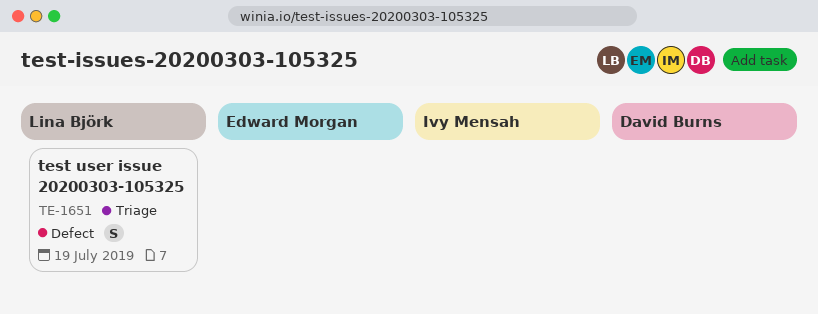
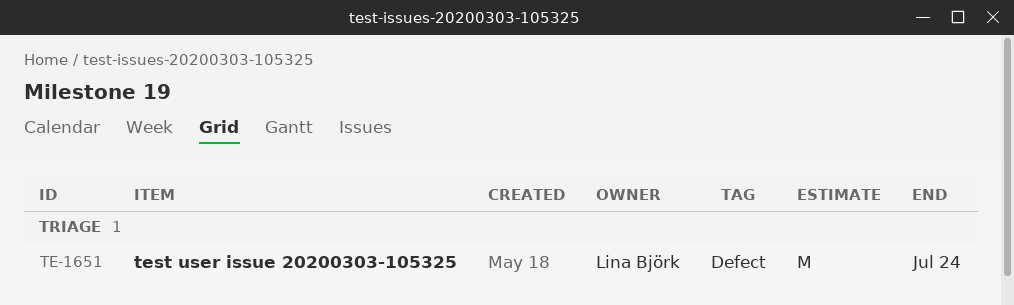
TE-1651, estimate: S -> M
TE-1651, due: Jul 19 -> Jul 24

